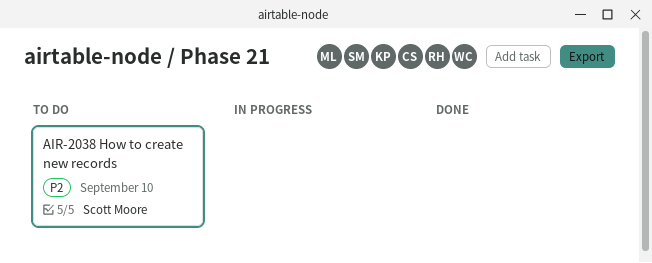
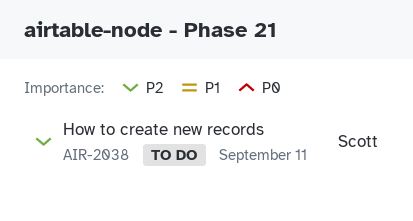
AIR-2038, due: Sep 10 -> Sep 11

